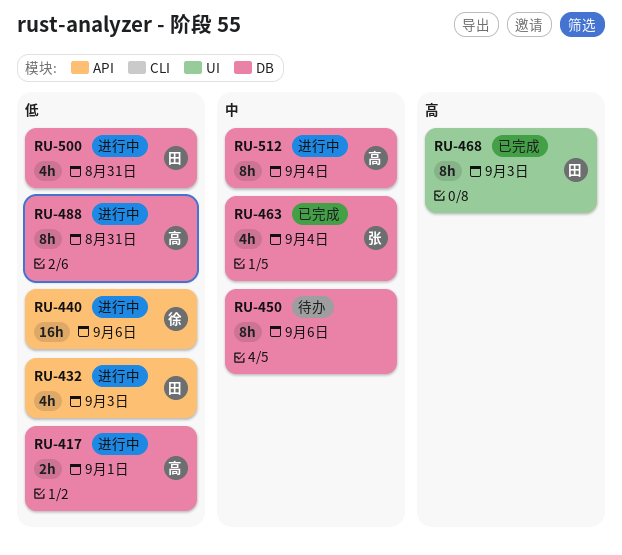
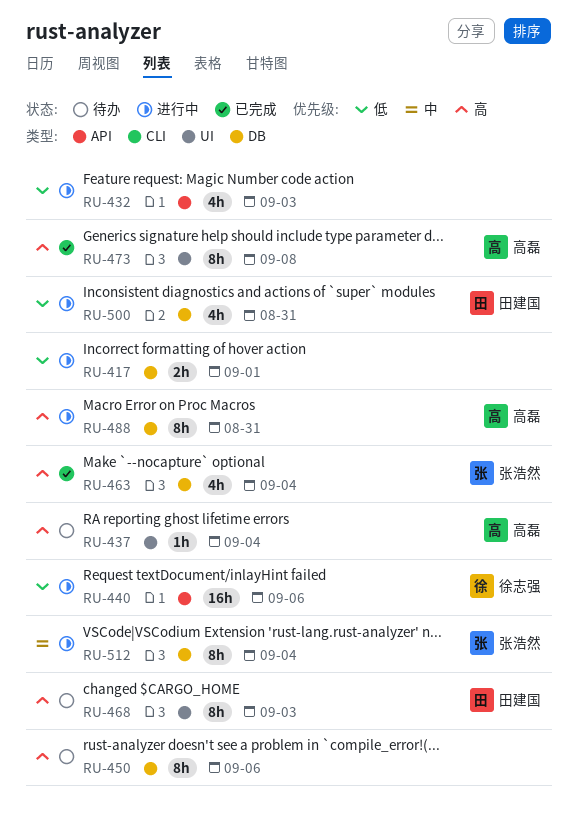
RU-417, owner: 高磊 -> none
RU-432, owner: 田建国 -> none
RU-437: none -> present
RU-450, priority: 中 -> 高
RU-463, priority: 中 -> 高
RU-468, status: 已完成 -> 待办
RU-473: none -> present
RU-488, priority: 低 -> 高
RU-512, owner: 高磊 -> 张浩然

